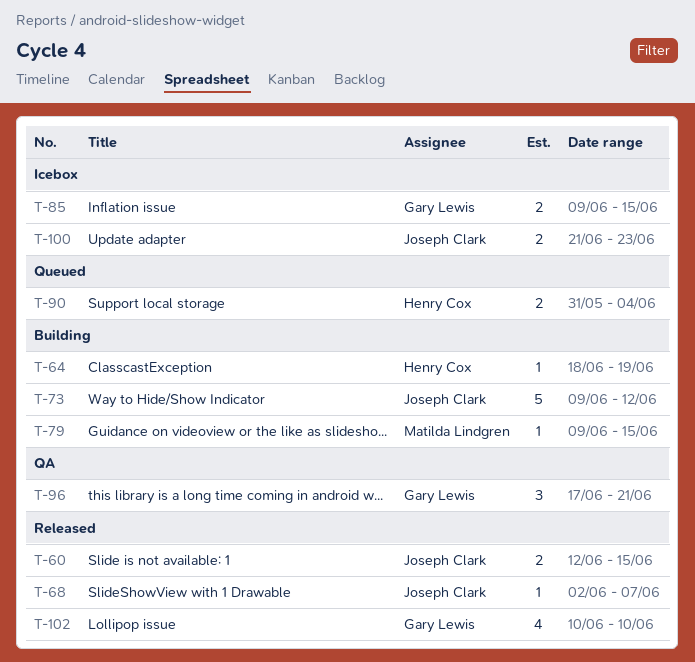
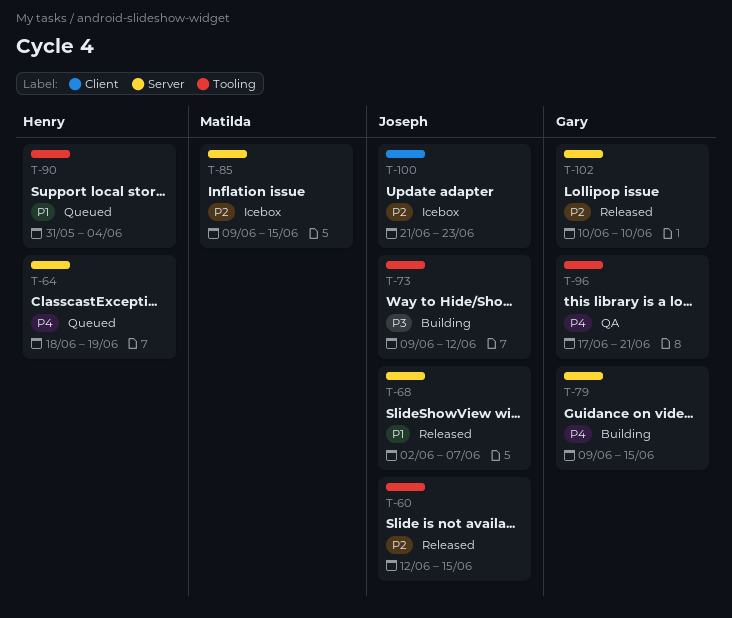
T-64, status: Building -> Queued
T-79, owner: Matilda Lindgren -> Gary Lewis
T-85, owner: Gary Lewis -> Matilda Lindgren

